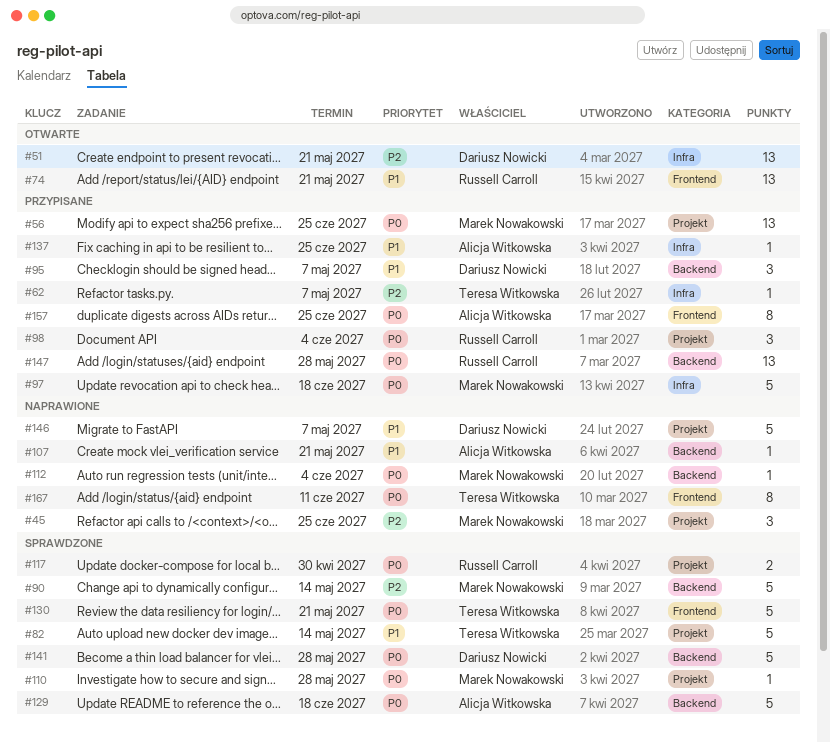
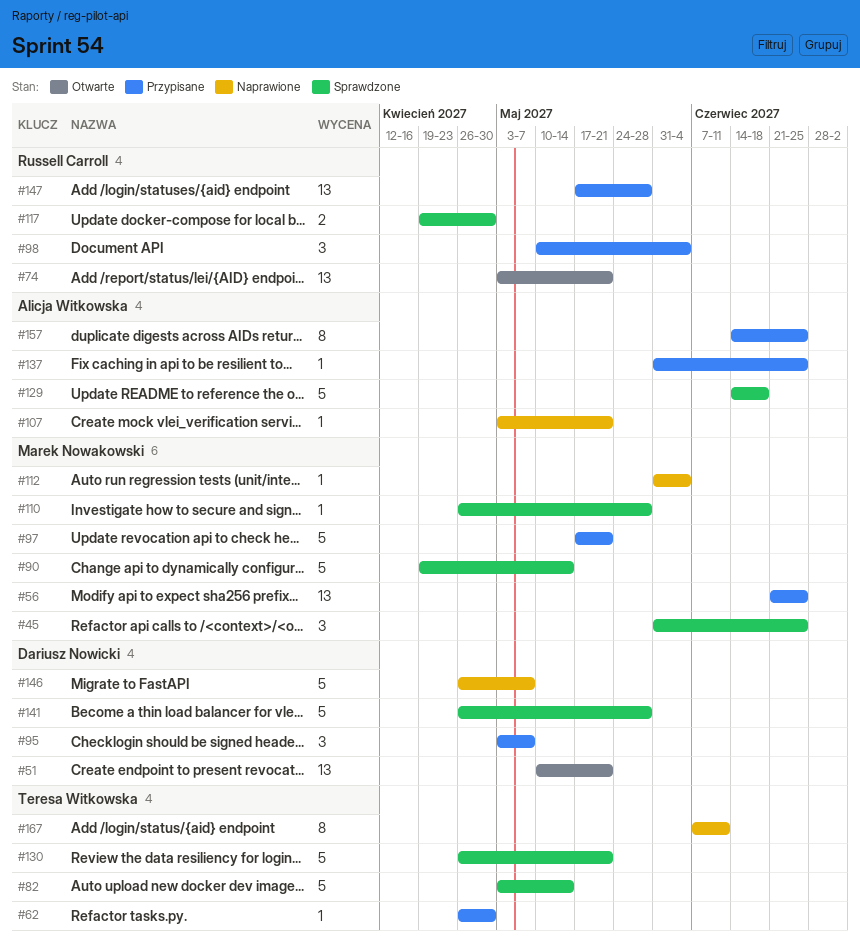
#45, status: Naprawione -> Sprawdzone
#62, due: May 7 -> Apr 30
#97, due: Jun 18 -> May 21

